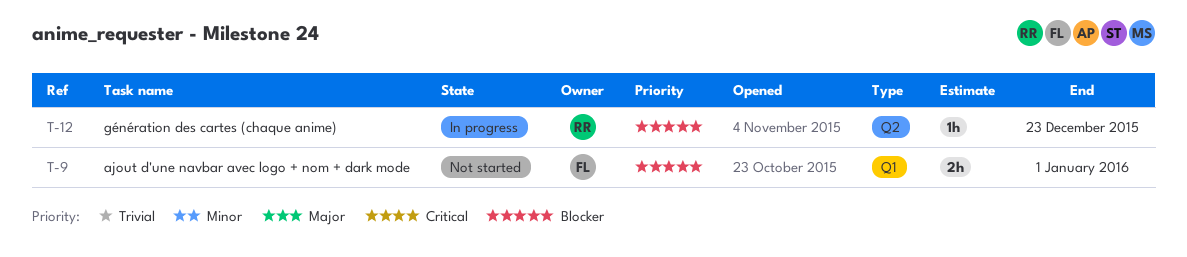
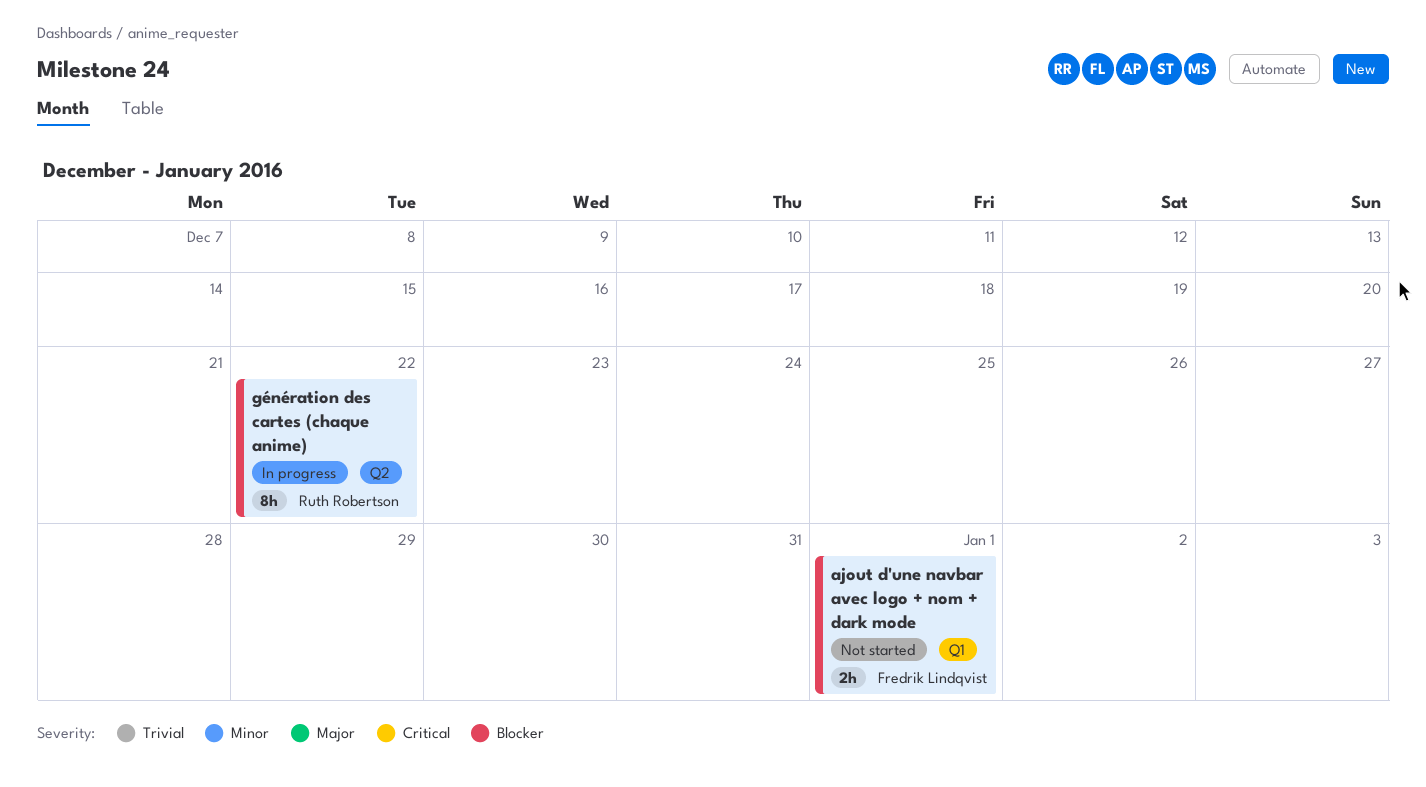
génération des cartes (chaque anime), estimate: 1h -> 8h
génération des cartes (chaque anime), due: Dec 23 -> Dec 22

